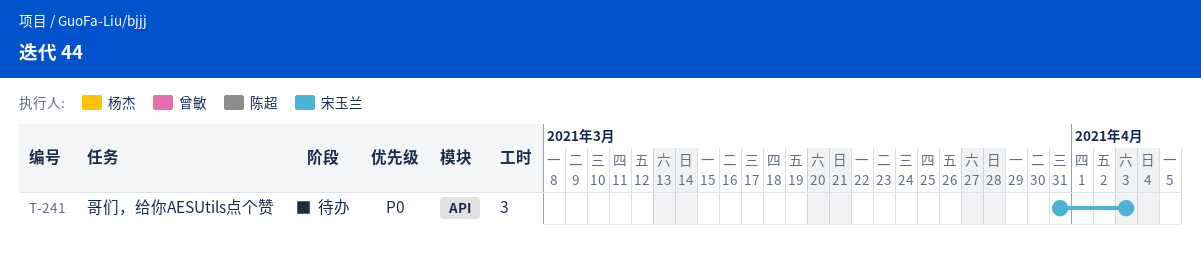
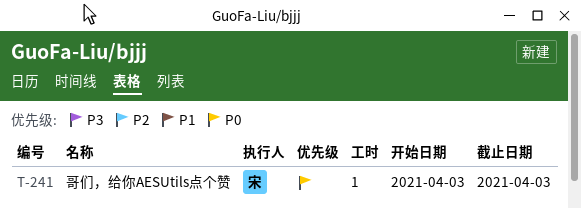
T-241, estimate: 3 -> 1
T-241, start: Mar 31 -> Apr 3

